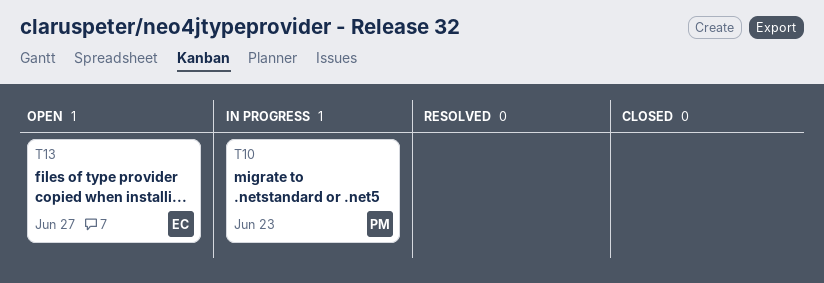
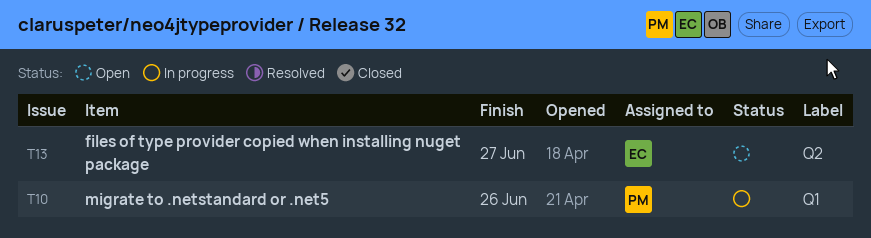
T10, due: Jun 23 -> Jun 26

